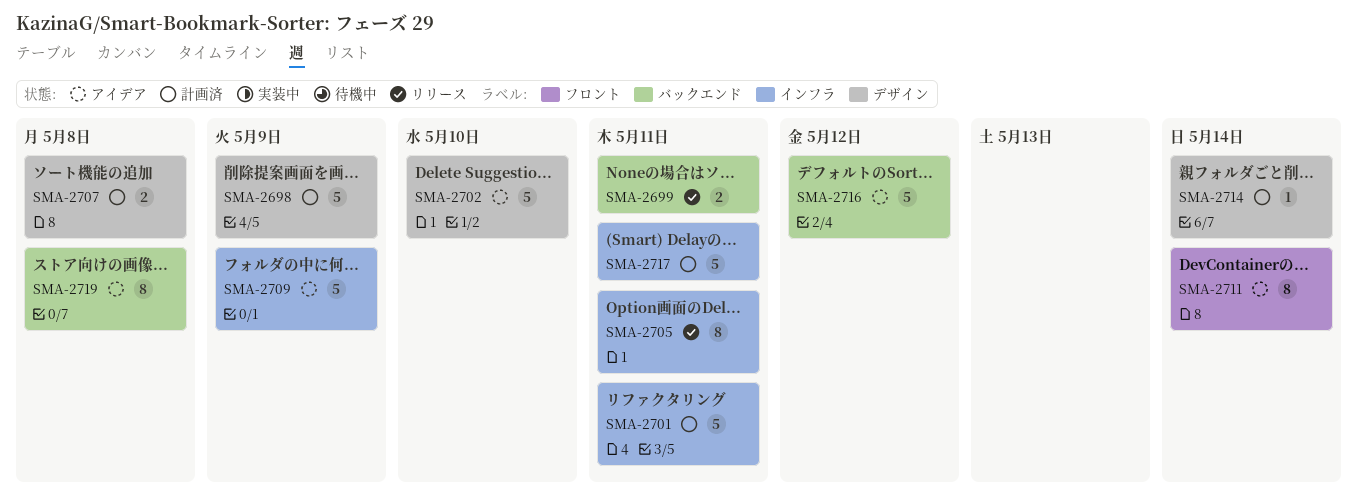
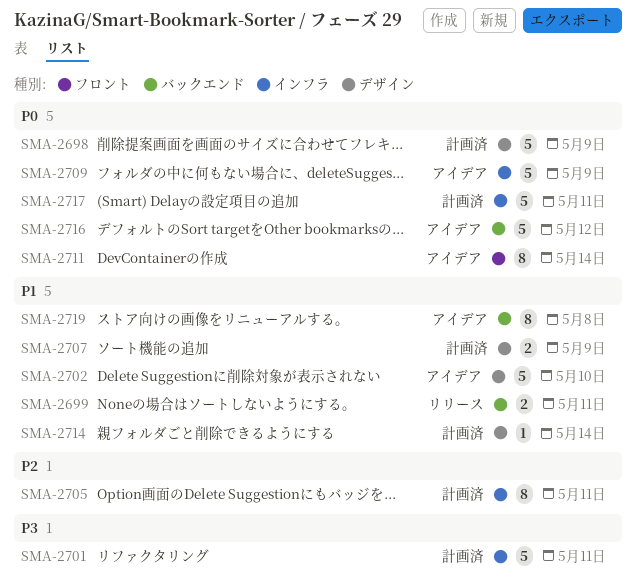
SMA-2705, status: リリース -> 計画済
SMA-2707, due: May 8 -> May 9

